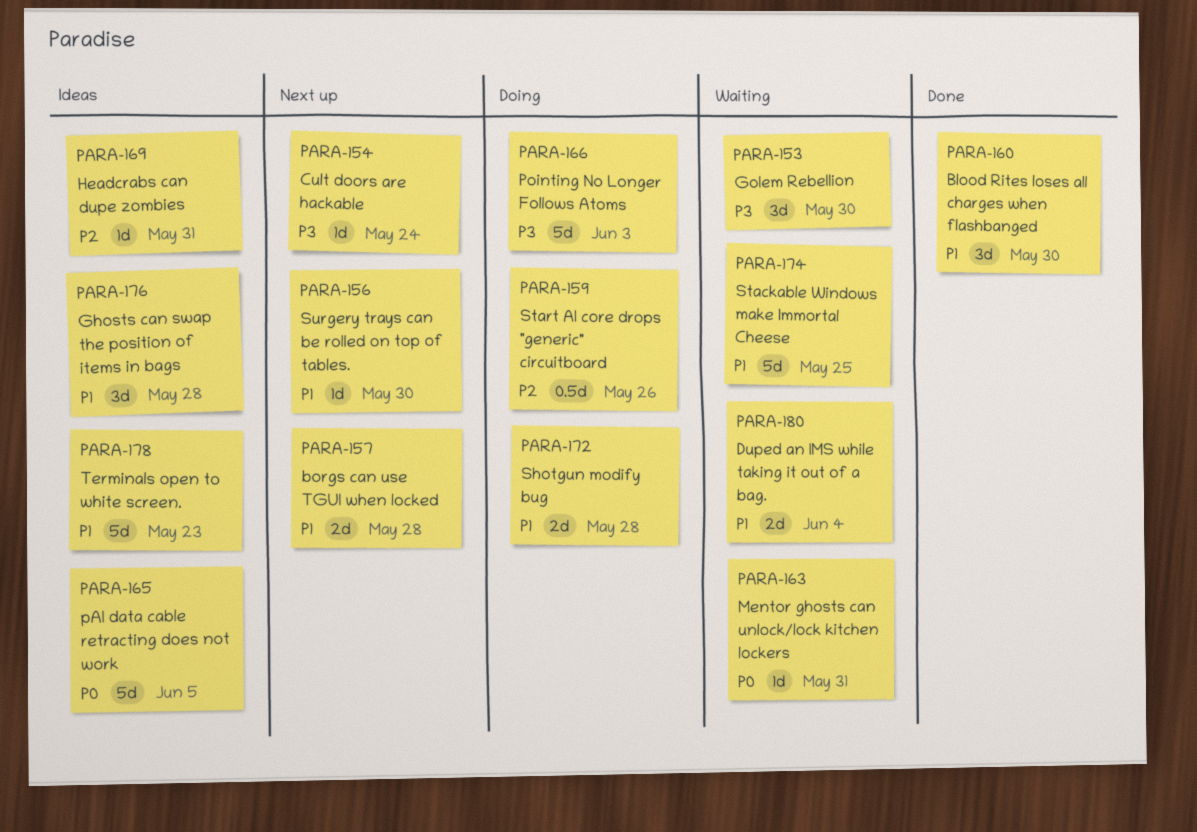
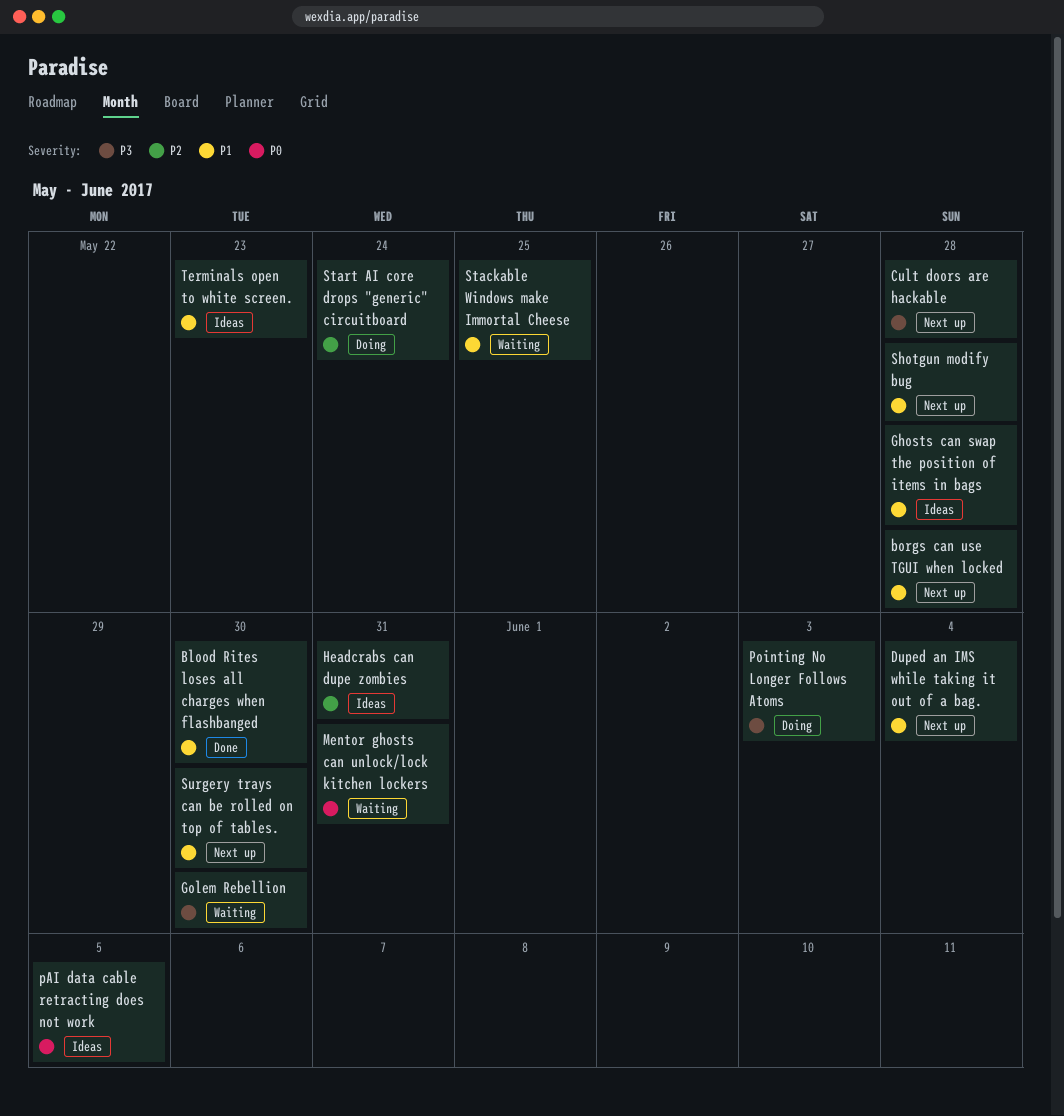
Cult doors are hackable, due: May 24 -> May 28
Duped an IMS while taking it out of a bag., status: Waiting -> Next up
Shotgun modify bug, status: Doing -> Next up
Start AI core drops "generic" circuitboard, due: May 26 -> May 24

